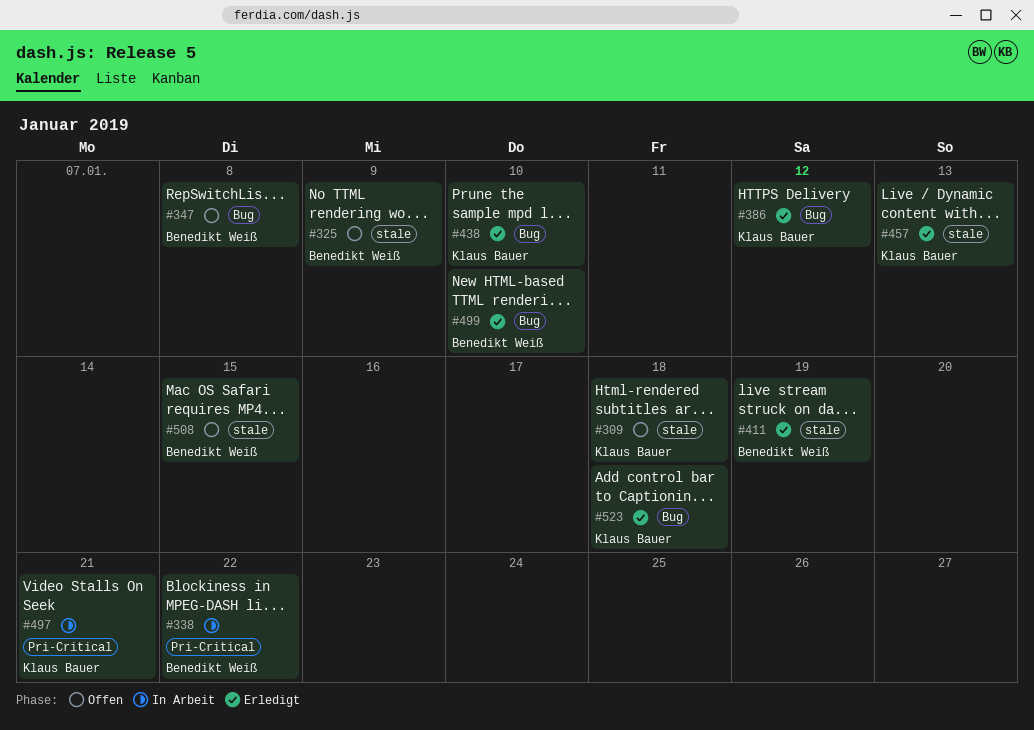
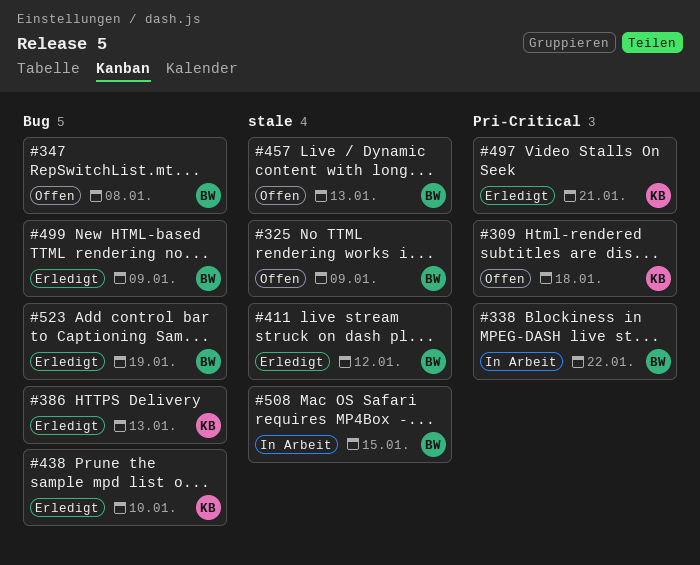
#309, label: stale -> Pri-Critical
#386, due: Jan 12 -> Jan 13
#411, due: Jan 19 -> Jan 12
#457, status: Erledigt -> Offen
#457, owner: Klaus Bauer -> Benedikt Weiß
#497, status: In Arbeit -> Erledigt
#499, due: Jan 10 -> Jan 9
#508, status: Offen -> In Arbeit
#523, owner: Klaus Bauer -> Benedikt Weiß
#523, due: Jan 18 -> Jan 19

